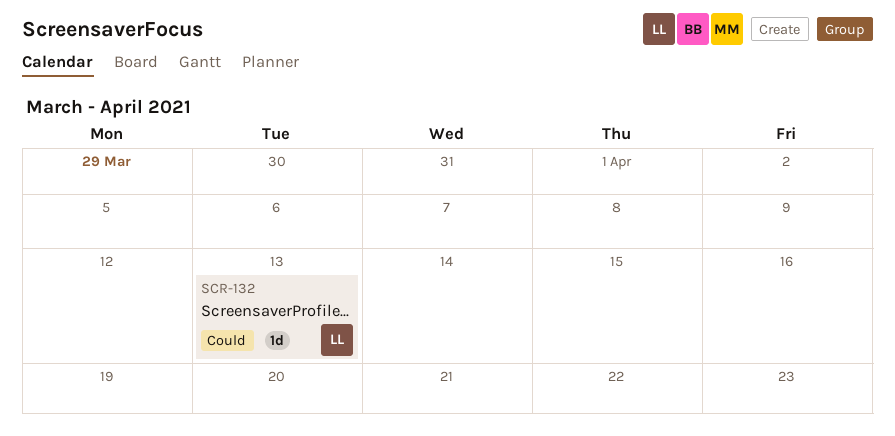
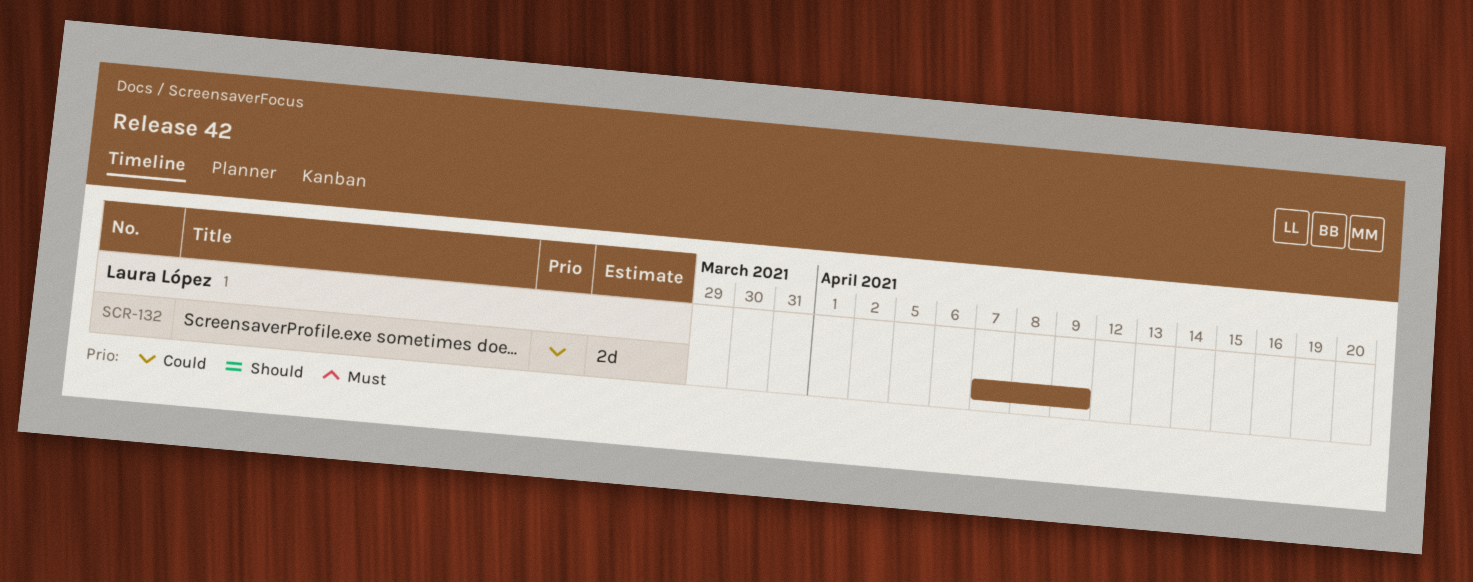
SCR-132, estimate: 1d -> 2d
SCR-132, due: Apr 13 -> Apr 9

